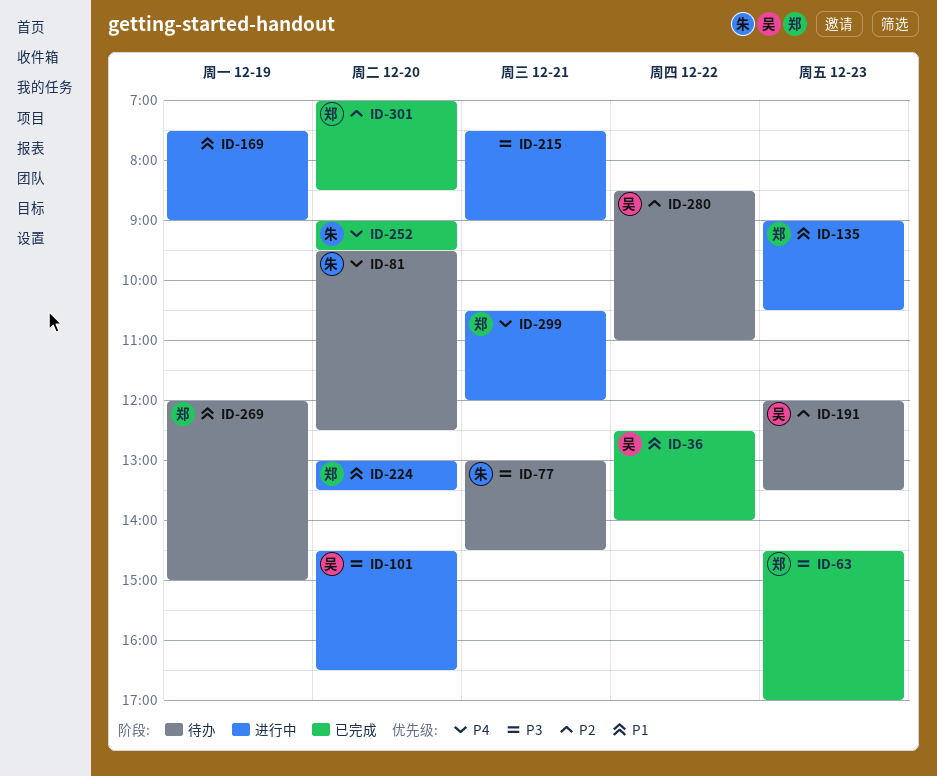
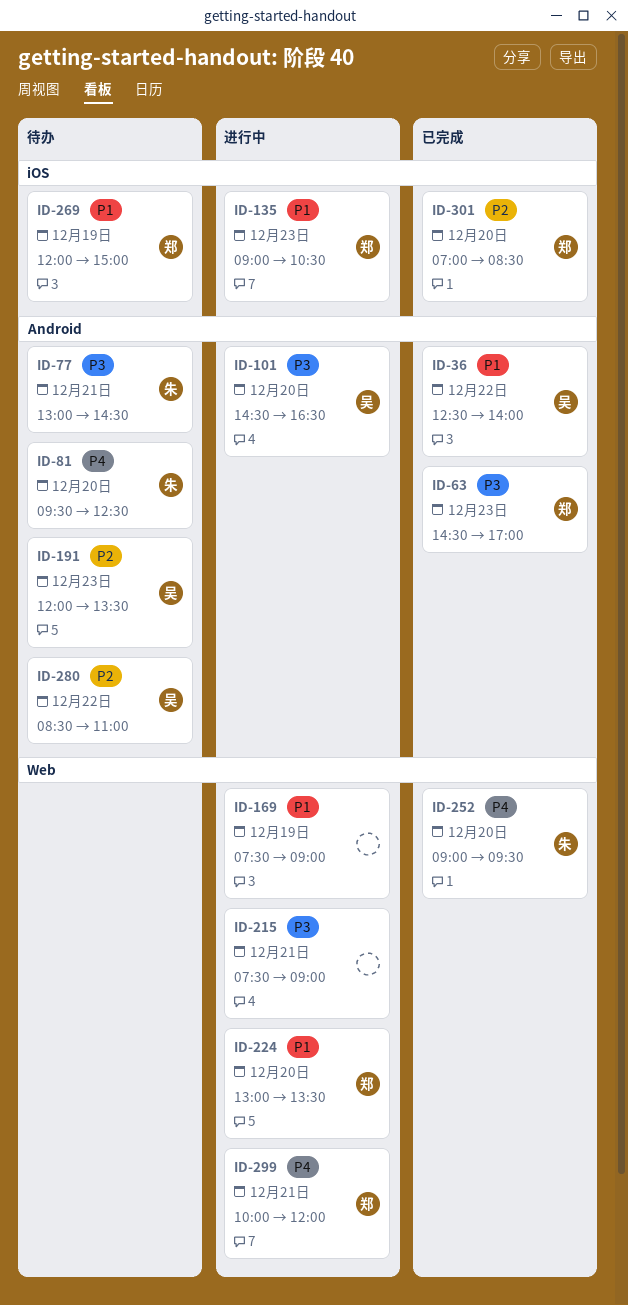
ID-299, begins: 10:30 -> 10:00

